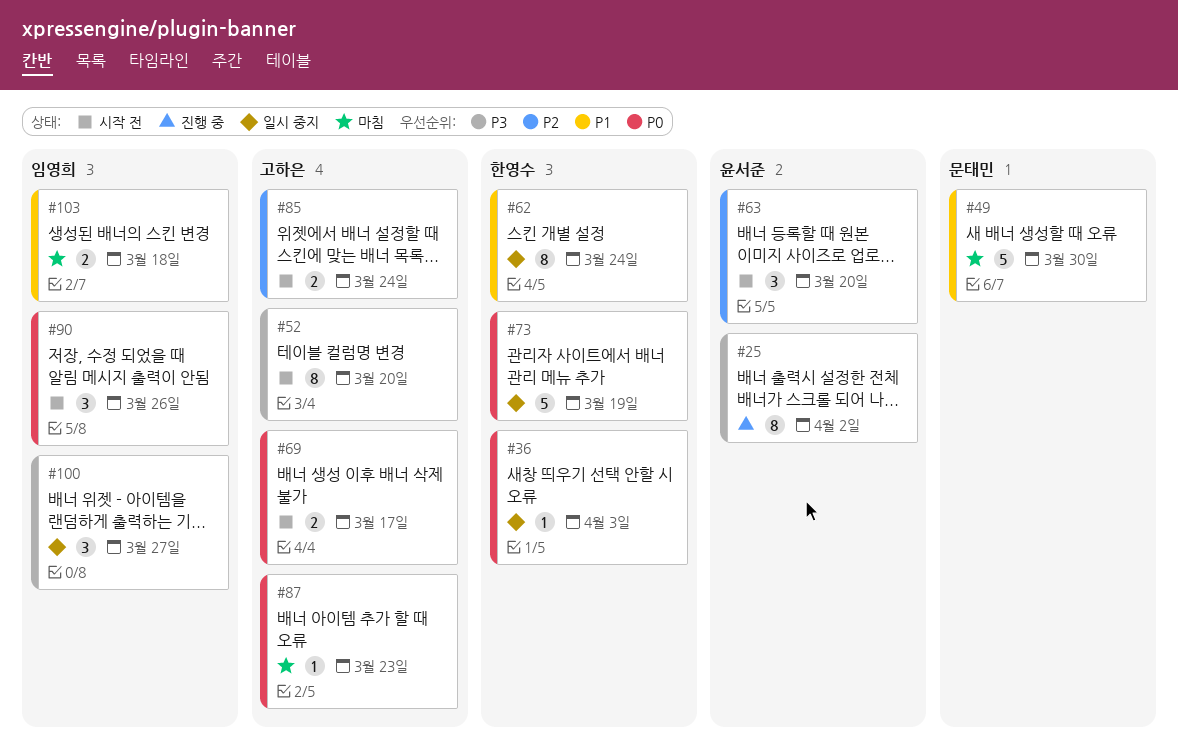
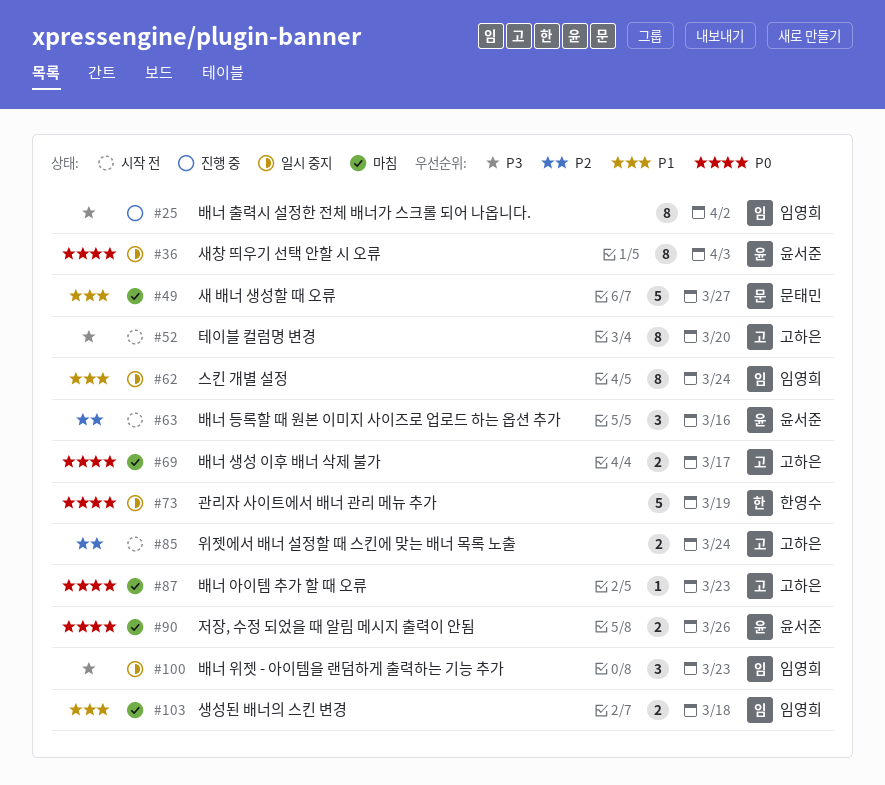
#25, owner: 윤서준 -> 임영희
#36, owner: 한영수 -> 윤서준
#36, estimate: 1 -> 8
#49, due: Mar 30 -> Mar 27
#62, owner: 한영수 -> 임영희
#63, due: Mar 20 -> Mar 16
#69, status: 시작 전 -> 마침
#90, status: 시작 전 -> 마침
#90, owner: 임영희 -> 윤서준
#90, estimate: 3 -> 2
#100, due: Mar 27 -> Mar 23

